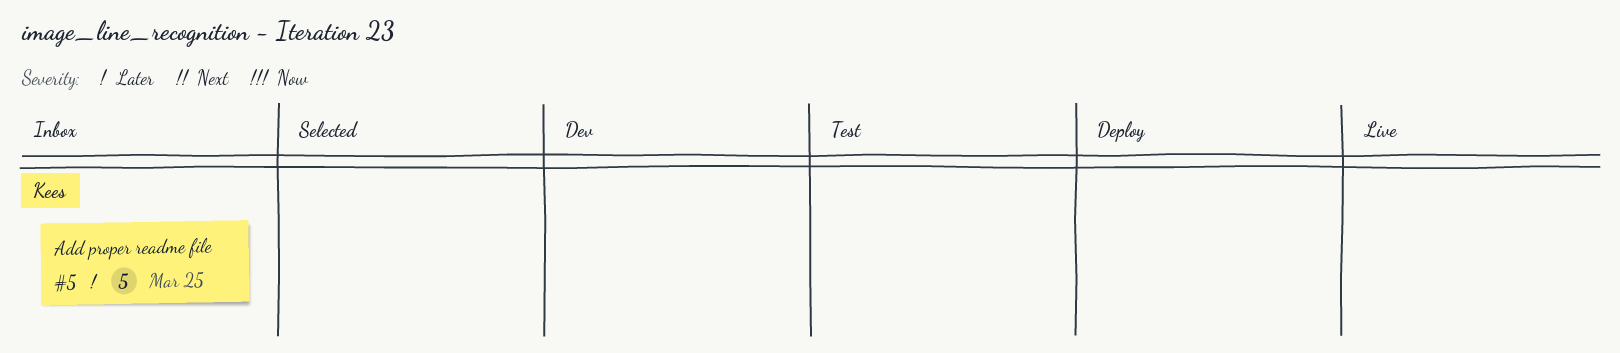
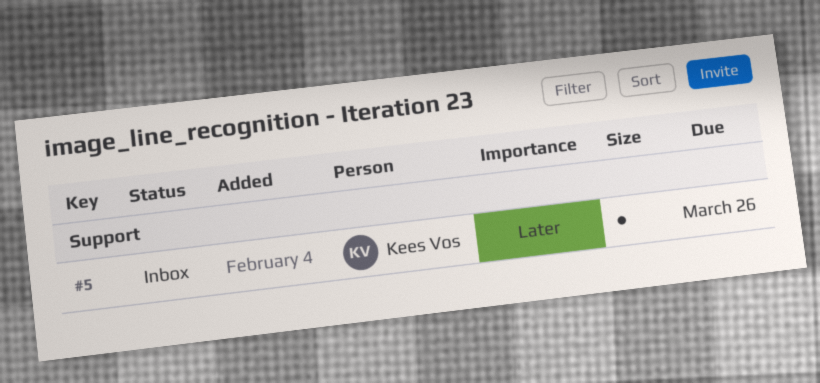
#5, estimate: 5 -> 1
#5, due: Mar 25 -> Mar 26

